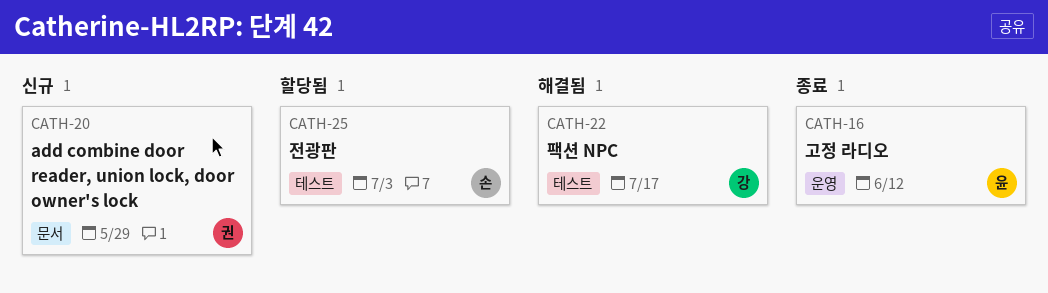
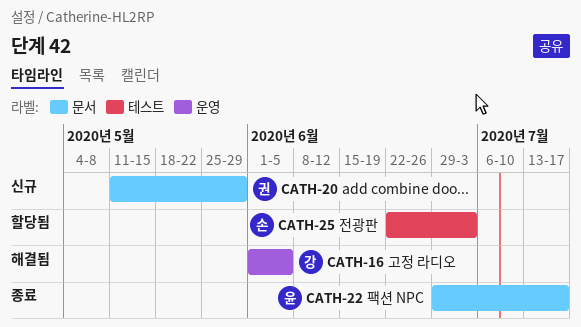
CATH-16, status: 종료 -> 해결됨
CATH-16, owner: 윤 -> 강
CATH-16, due: Jun 12 -> Jun 5
CATH-22, status: 해결됨 -> 종료
CATH-22, owner: 강 -> 윤
CATH-22, label: 테스트 -> 문서

